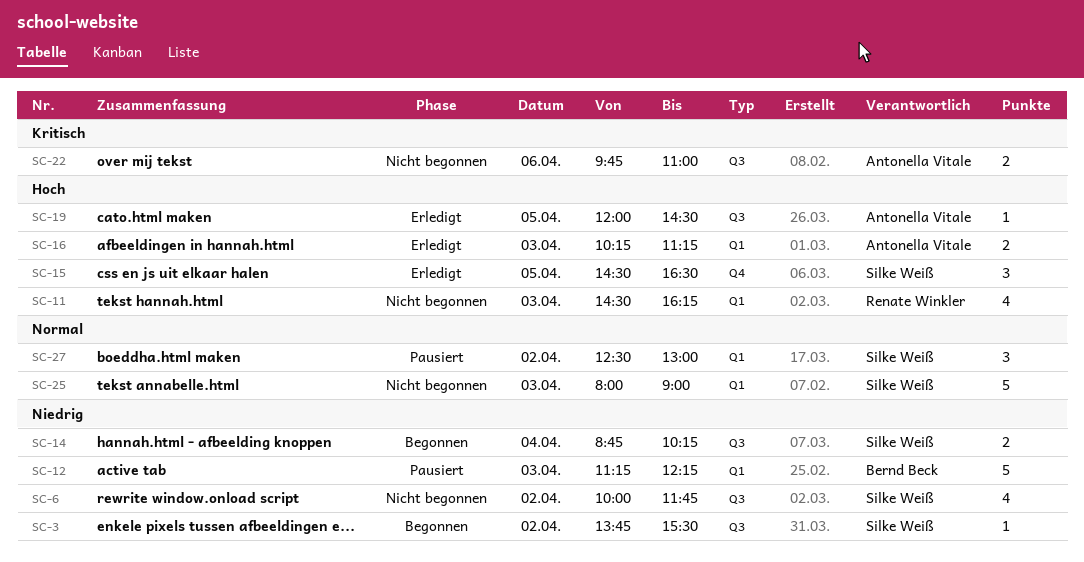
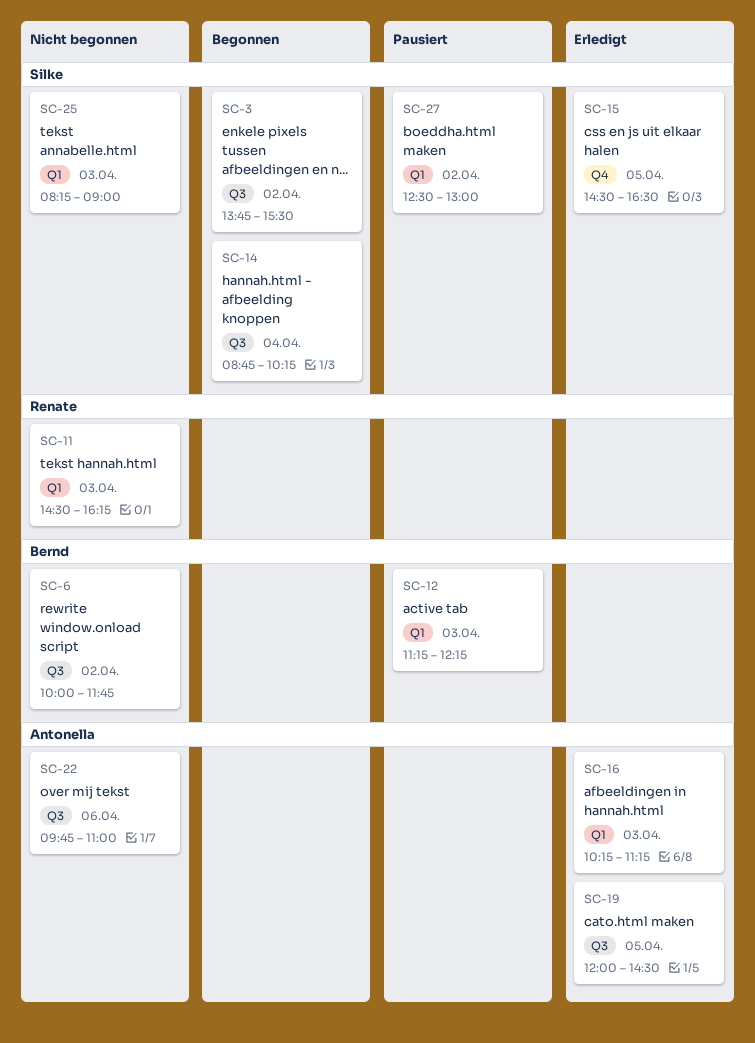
SC-6, owner: Silke Weiß -> Bernd Beck
SC-25, begins: 08:00 -> 08:15

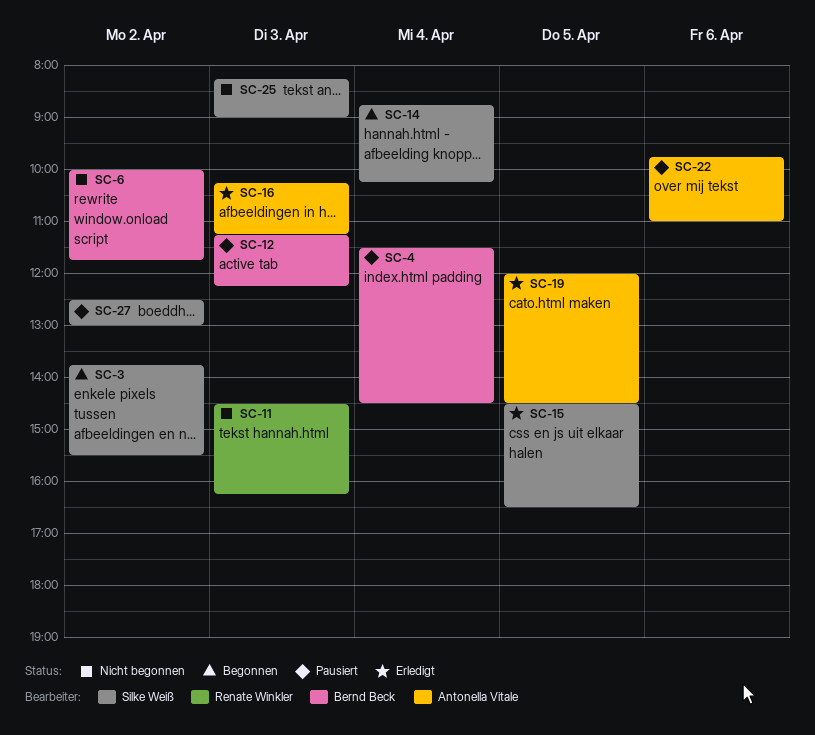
SC-4: none -> present
SC-22, status: Nicht begonnen -> Pausiert

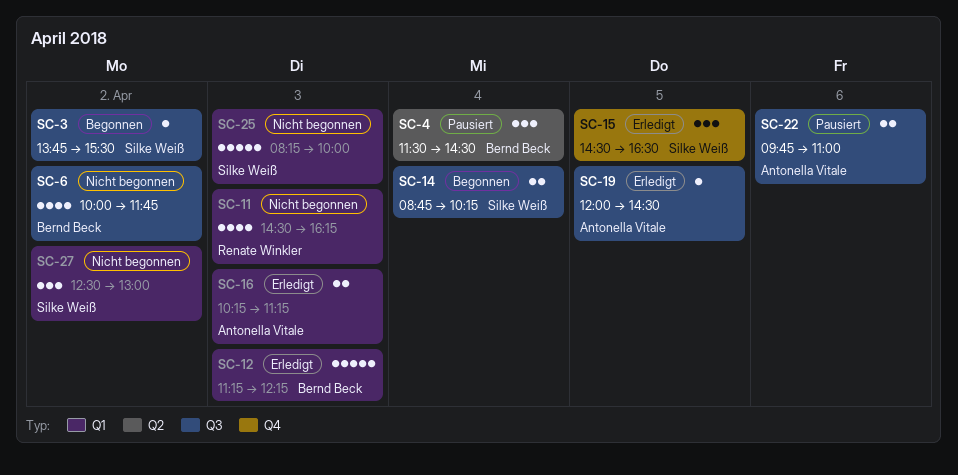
SC-12, status: Pausiert -> Erledigt
SC-25, ends: 09:00 -> 10:00
SC-27, status: Pausiert -> Nicht begonnen

